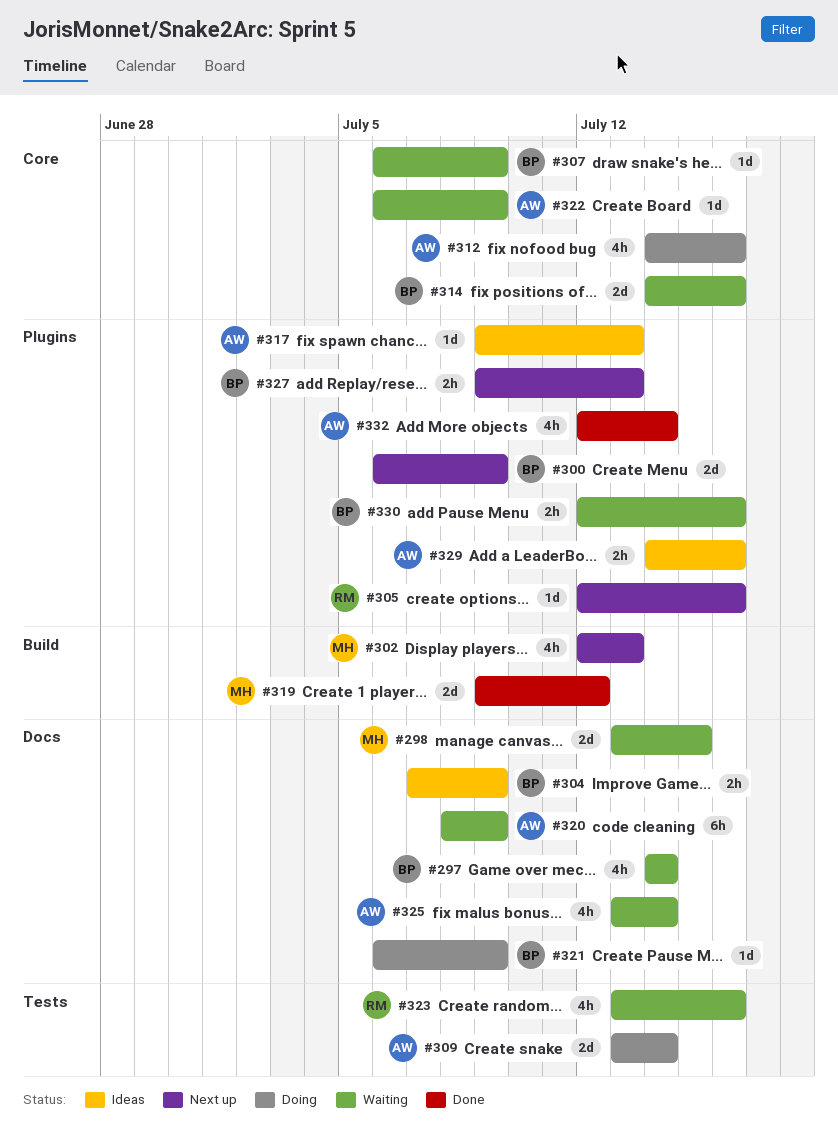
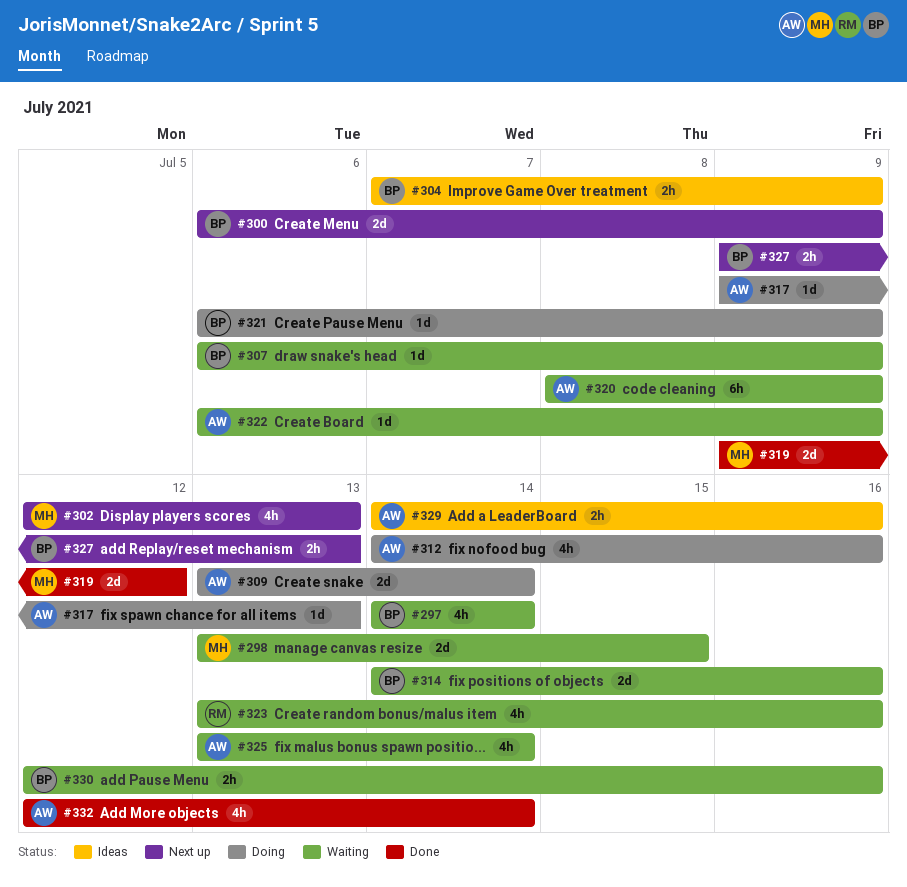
#305: present -> none
#317, status: Ideas -> Doing

